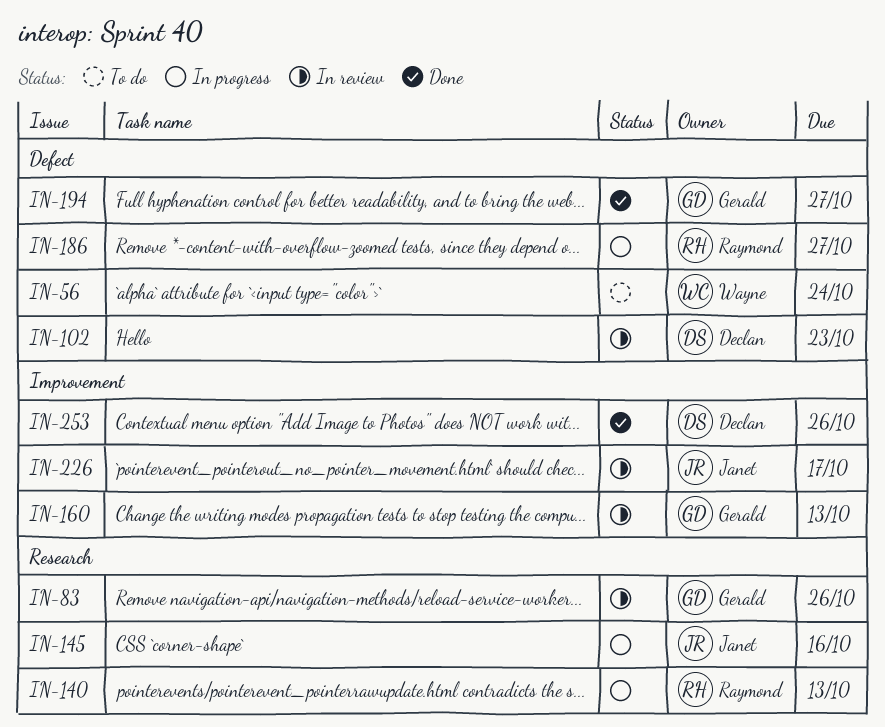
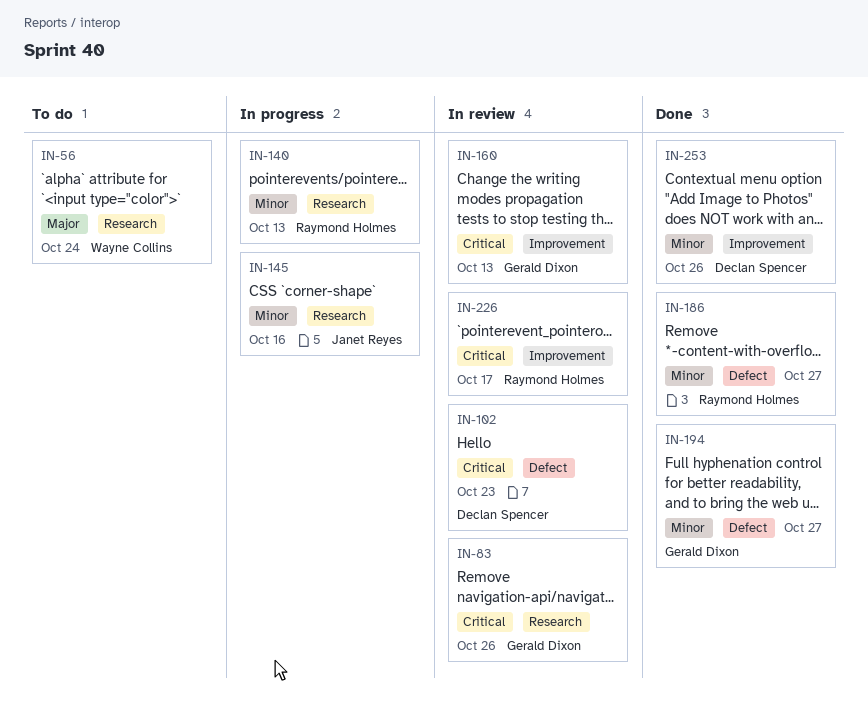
IN-56, label: Defect -> Research
IN-186, status: In progress -> Done
IN-226, owner: Janet Reyes -> Raymond Holmes

